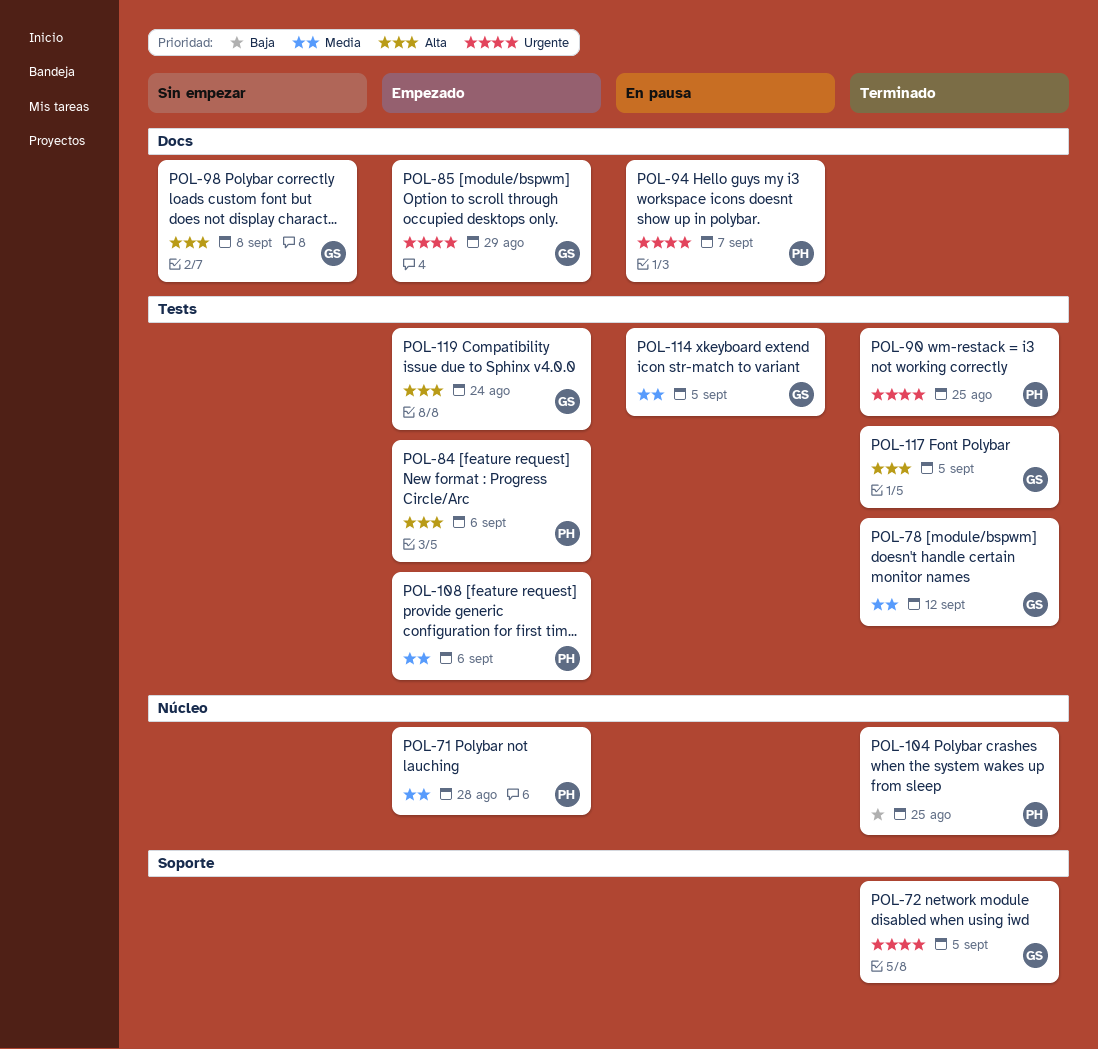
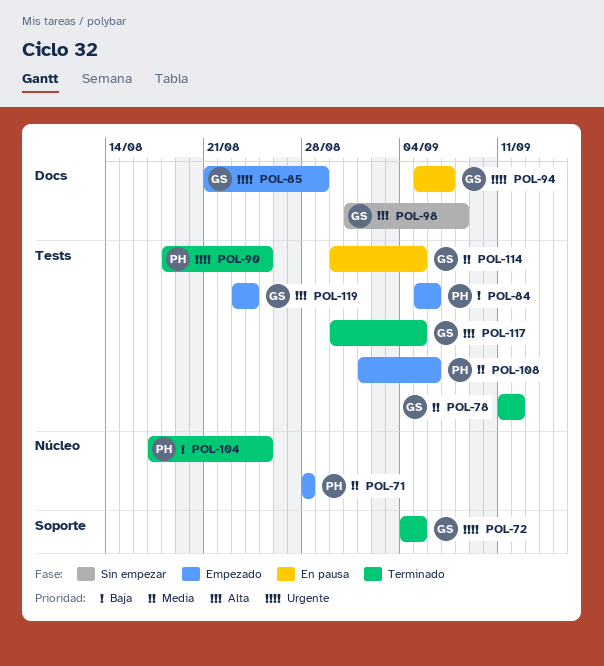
POL-84, priority: Alta -> Baja
POL-94, owner: PH -> GS

